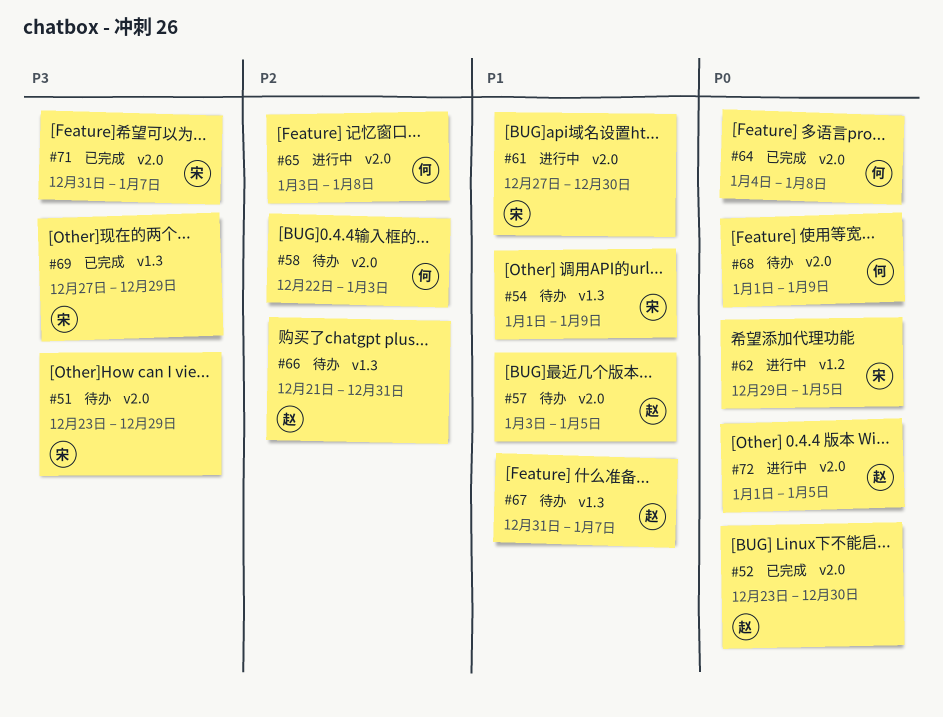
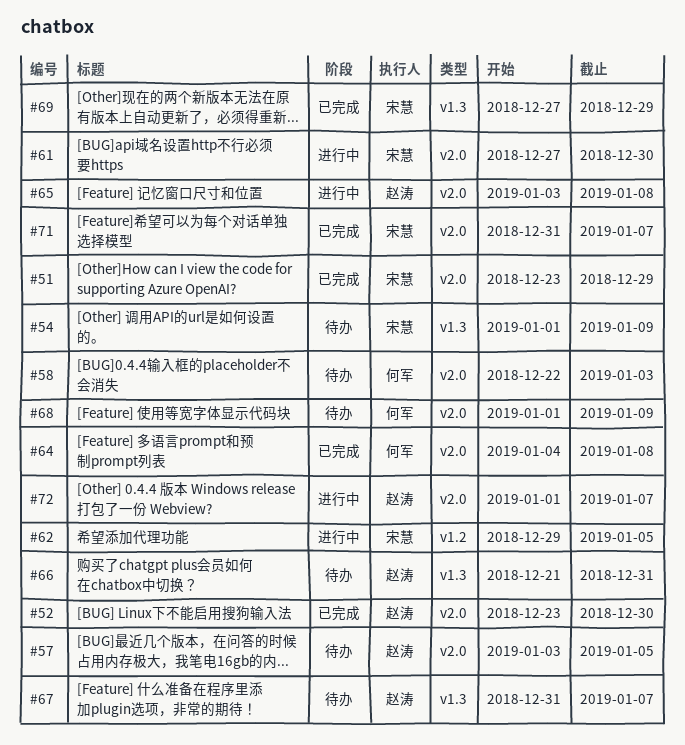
#51, status: 待办 -> 已完成
#65, owner: 何军 -> 赵涛
#72, due: Jan 5 -> Jan 7

